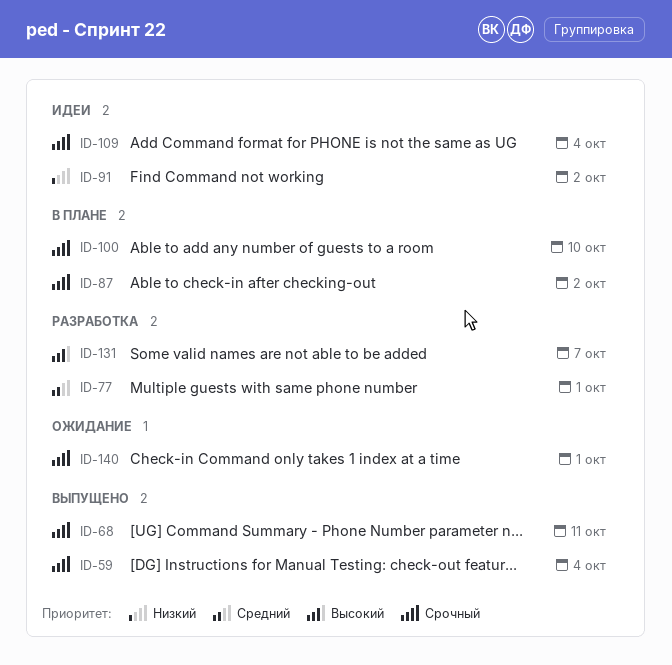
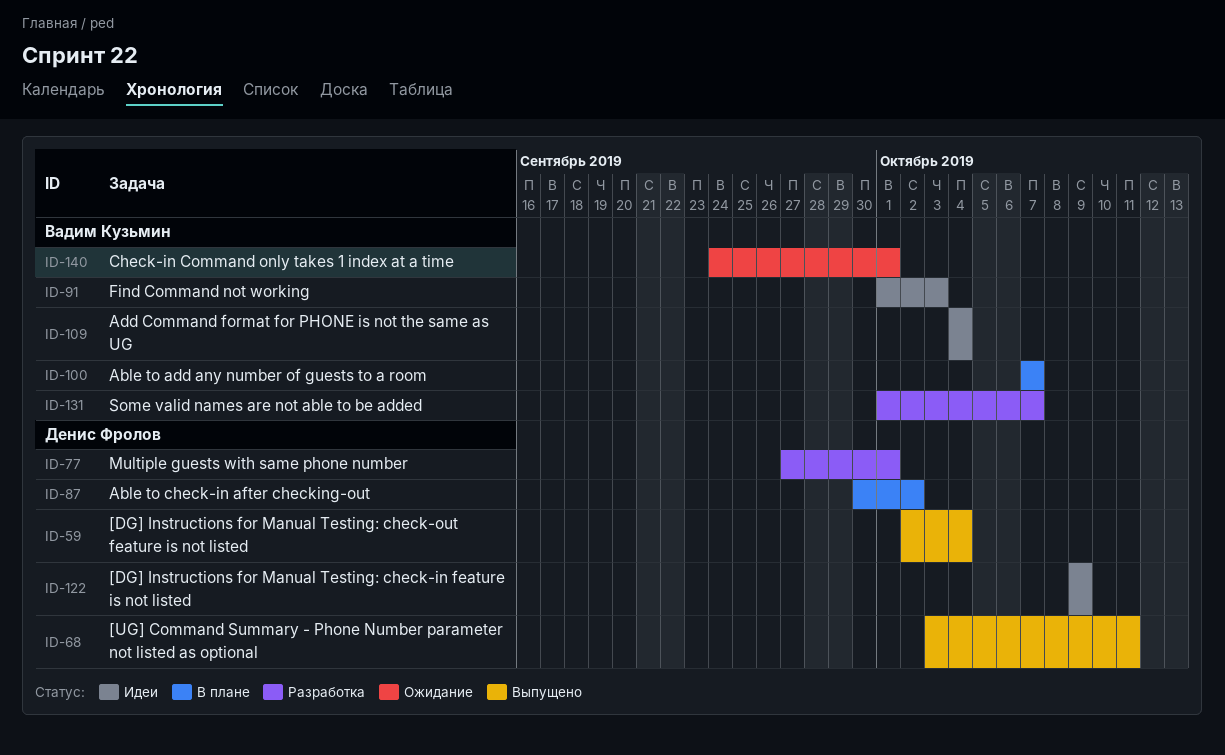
ID-91, due: Oct 2 -> Oct 3
ID-100, due: Oct 10 -> Oct 7
ID-122: none -> present

